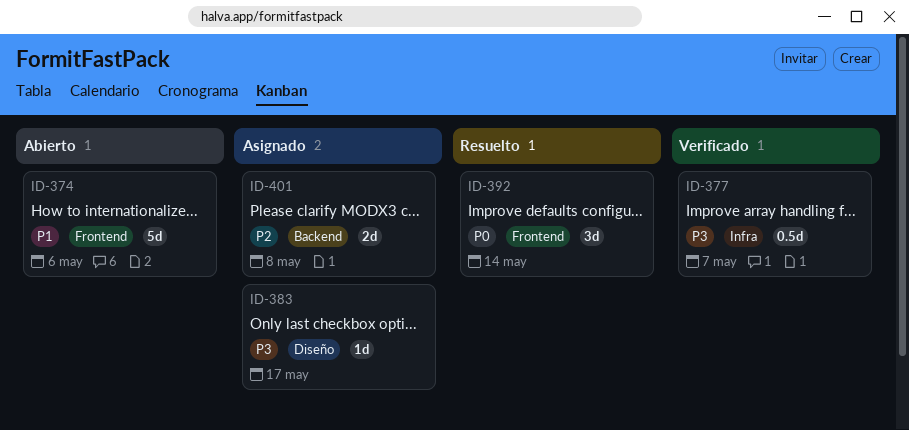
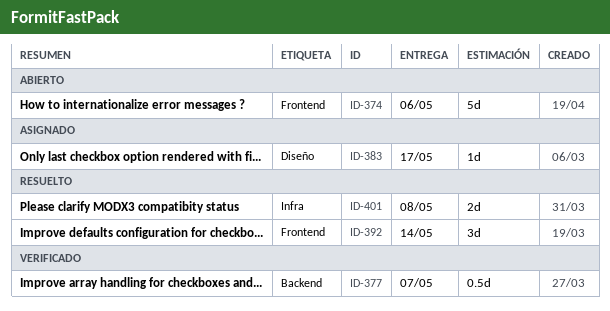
ID-377, label: Infra -> Backend
ID-401, status: Asignado -> Resuelto
ID-401, label: Backend -> Infra

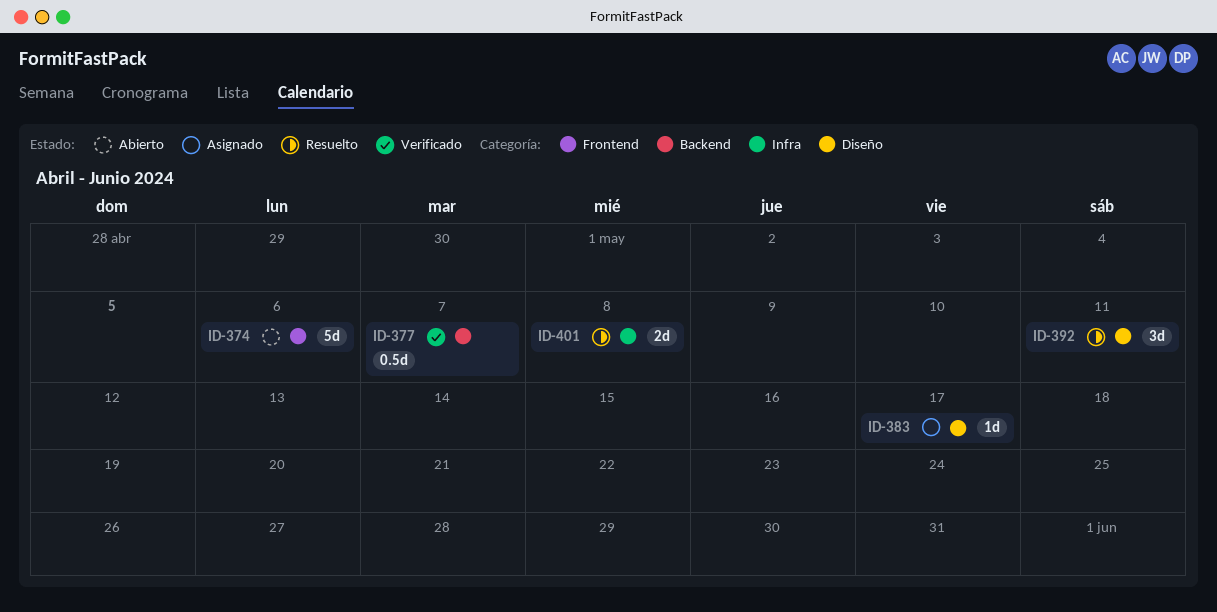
ID-392, label: Frontend -> Diseño
ID-392, due: May 14 -> May 11

